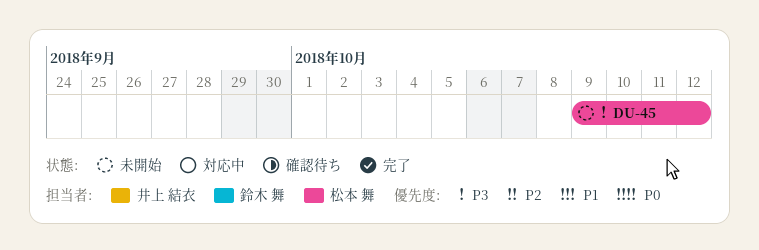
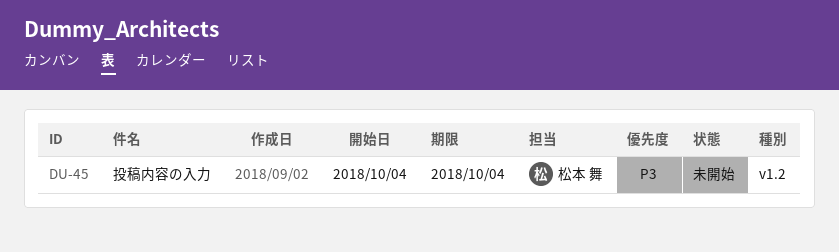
DU-45, start: Oct 9 -> Oct 4
DU-45, due: Oct 12 -> Oct 4

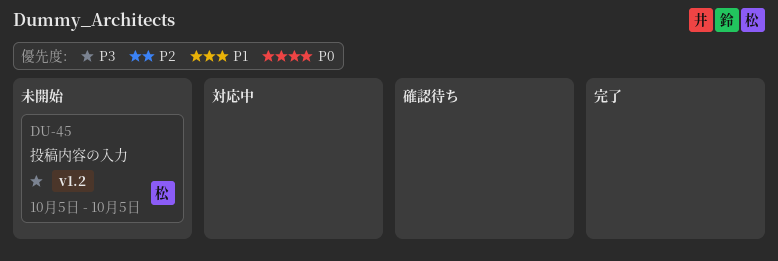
DU-45, start: Oct 4 -> Oct 5
DU-45, due: Oct 4 -> Oct 5

